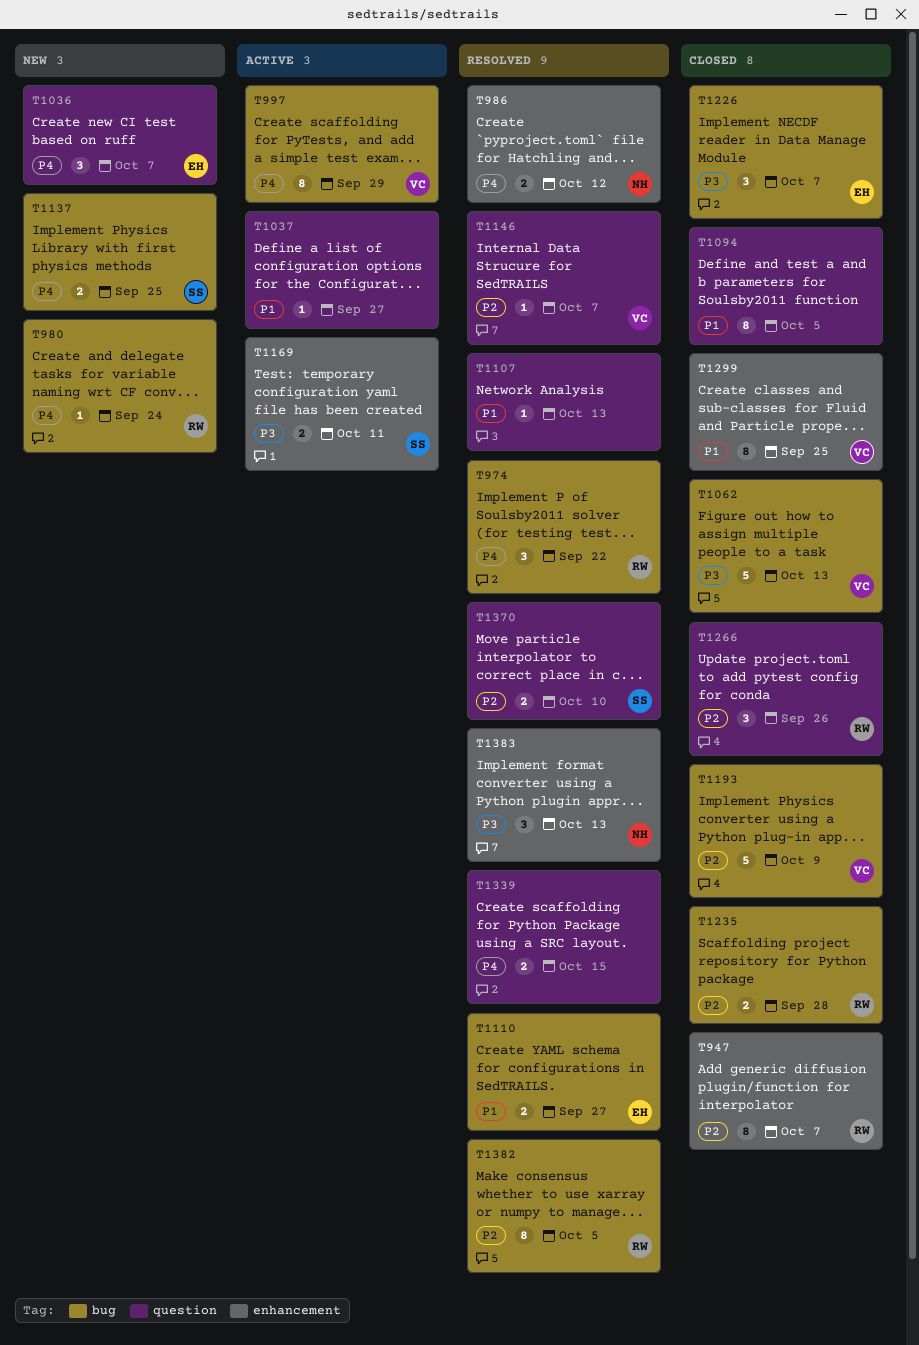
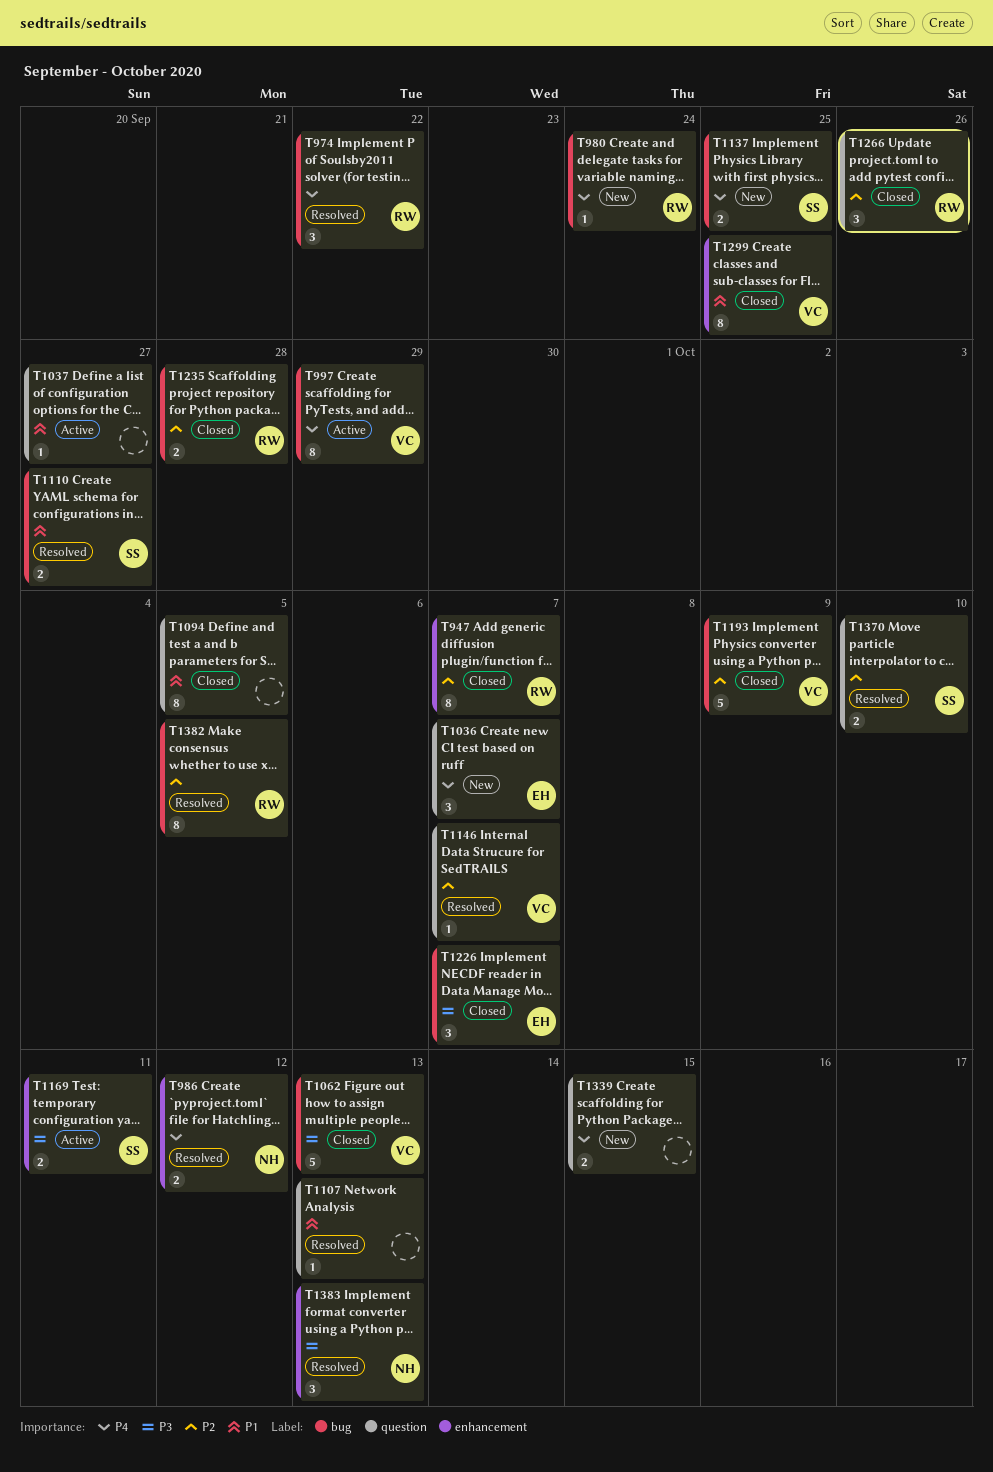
T1110, owner: EH -> SS
T1339, status: Resolved -> New

